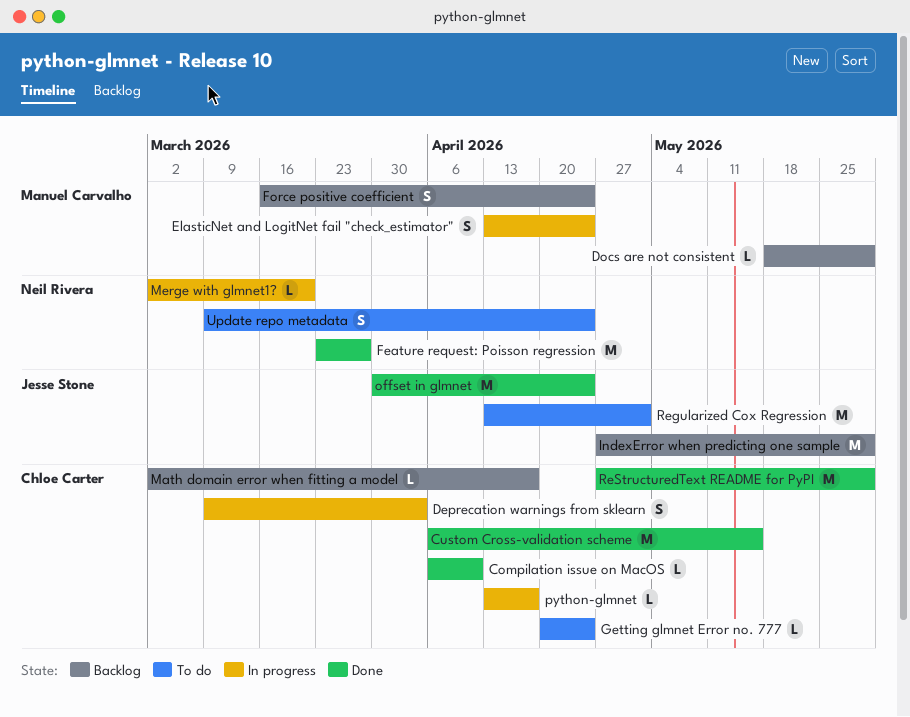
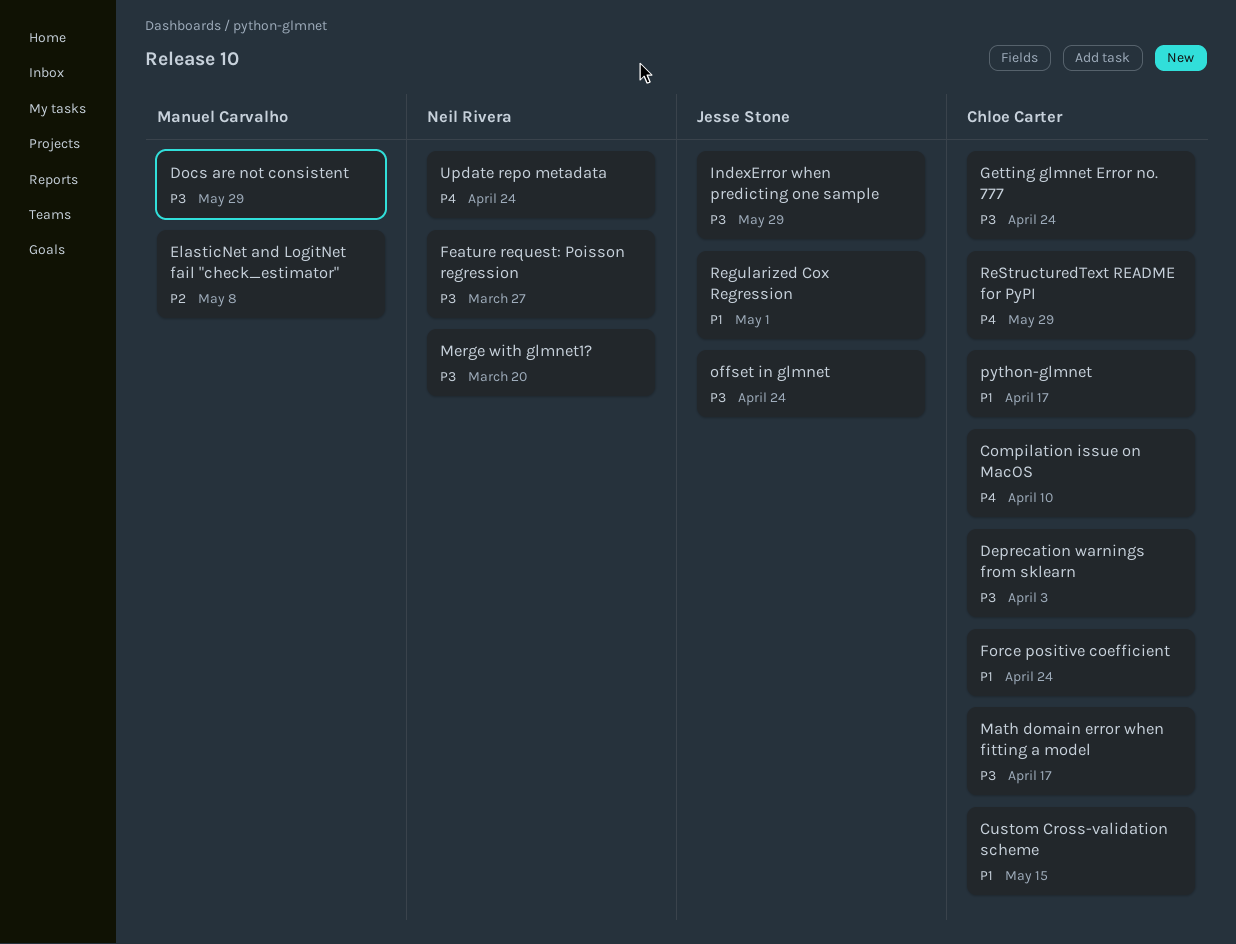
ElasticNet and LogitNet fail "check_estimator", due: Apr 24 -> May 8
Force positive coefficient, owner: Manuel Carvalho -> Chloe Carter

